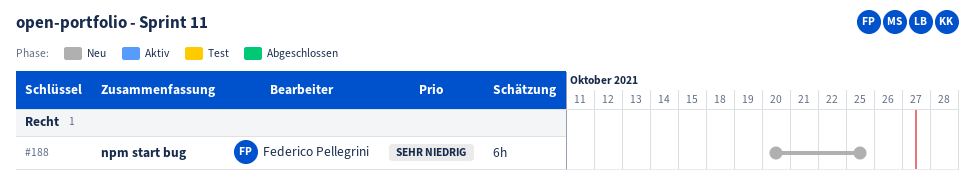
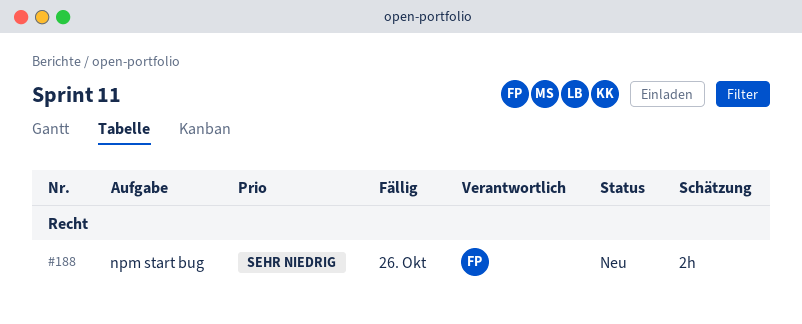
#188, estimate: 6h -> 2h
#188, due: Oct 25 -> Oct 26

